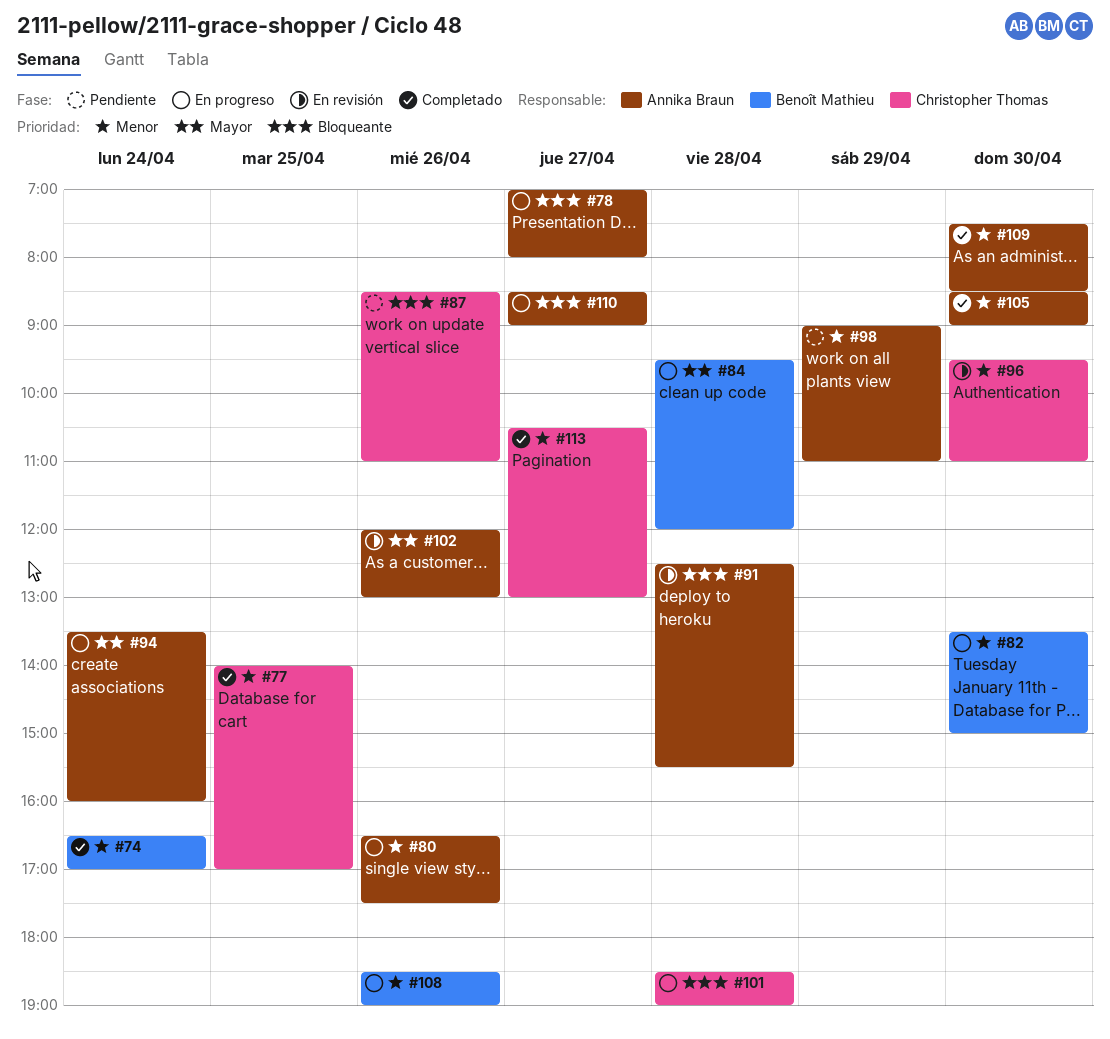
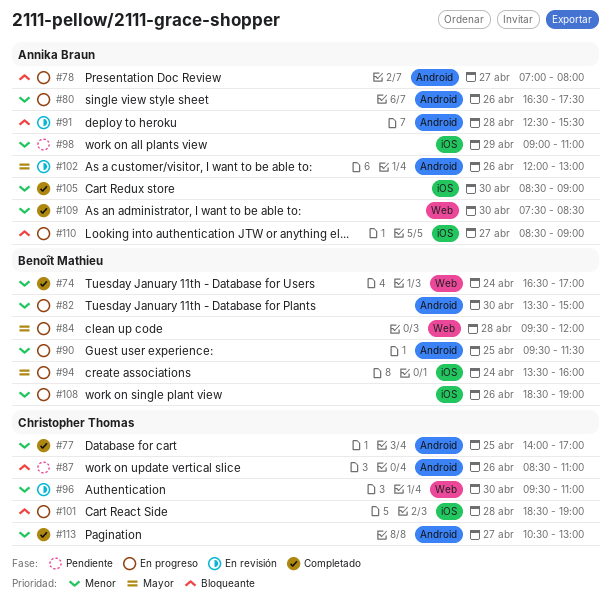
#90: none -> present
#94, owner: Annika Braun -> Benoît Mathieu

